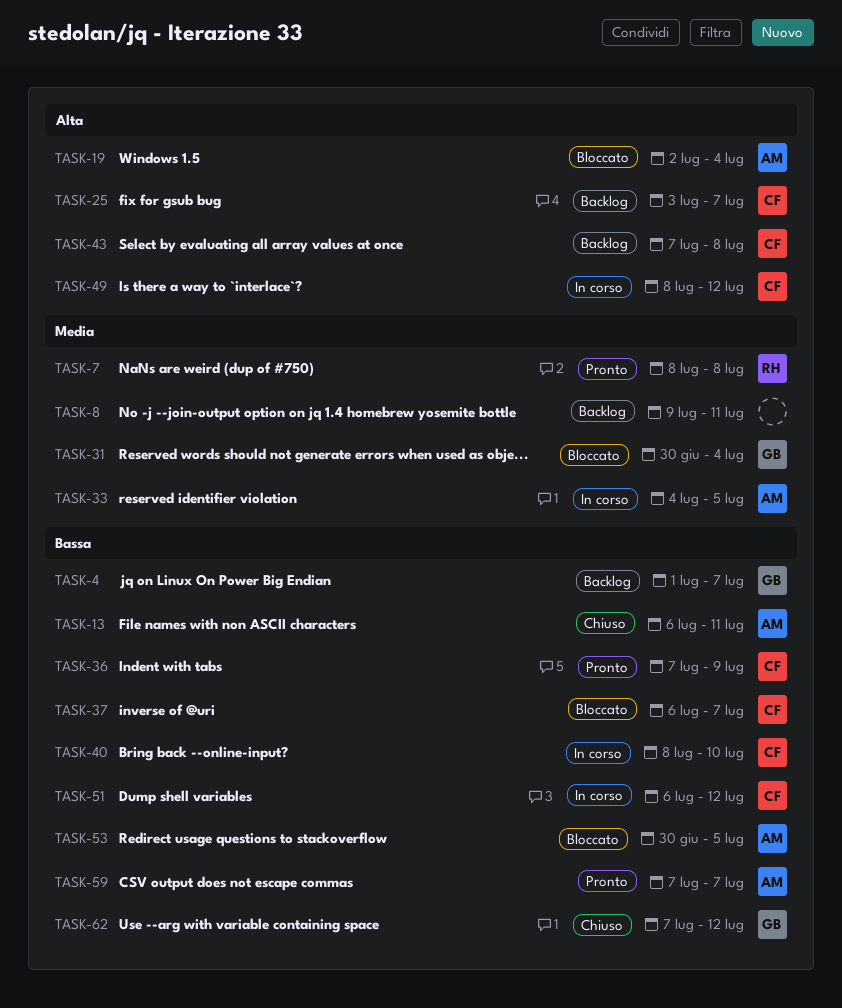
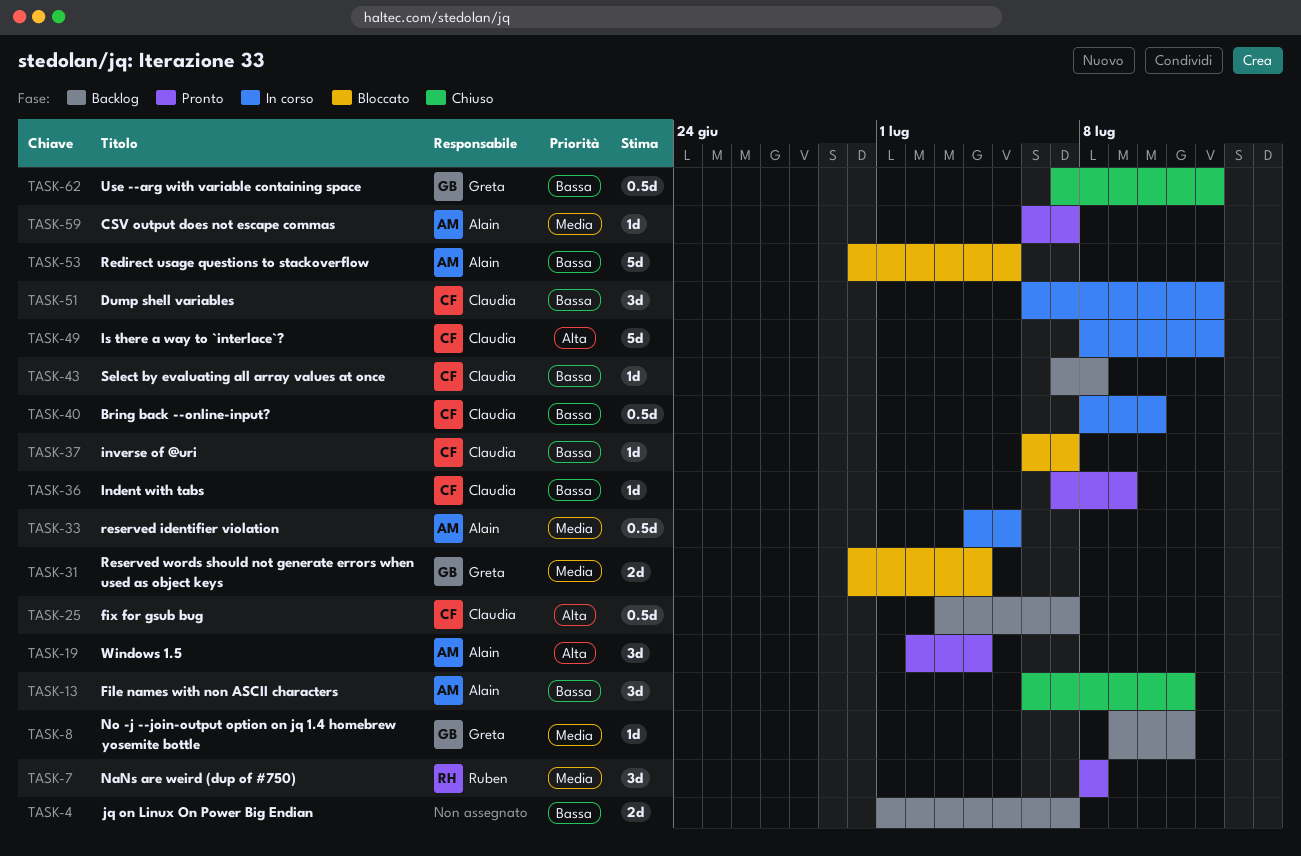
TASK-4, owner: Greta -> none
TASK-8, owner: none -> Greta
TASK-19, status: Bloccato -> Pronto
TASK-43, priority: Alta -> Bassa
TASK-59, priority: Bassa -> Media
TASK-59, start: Jul 7 -> Jul 6

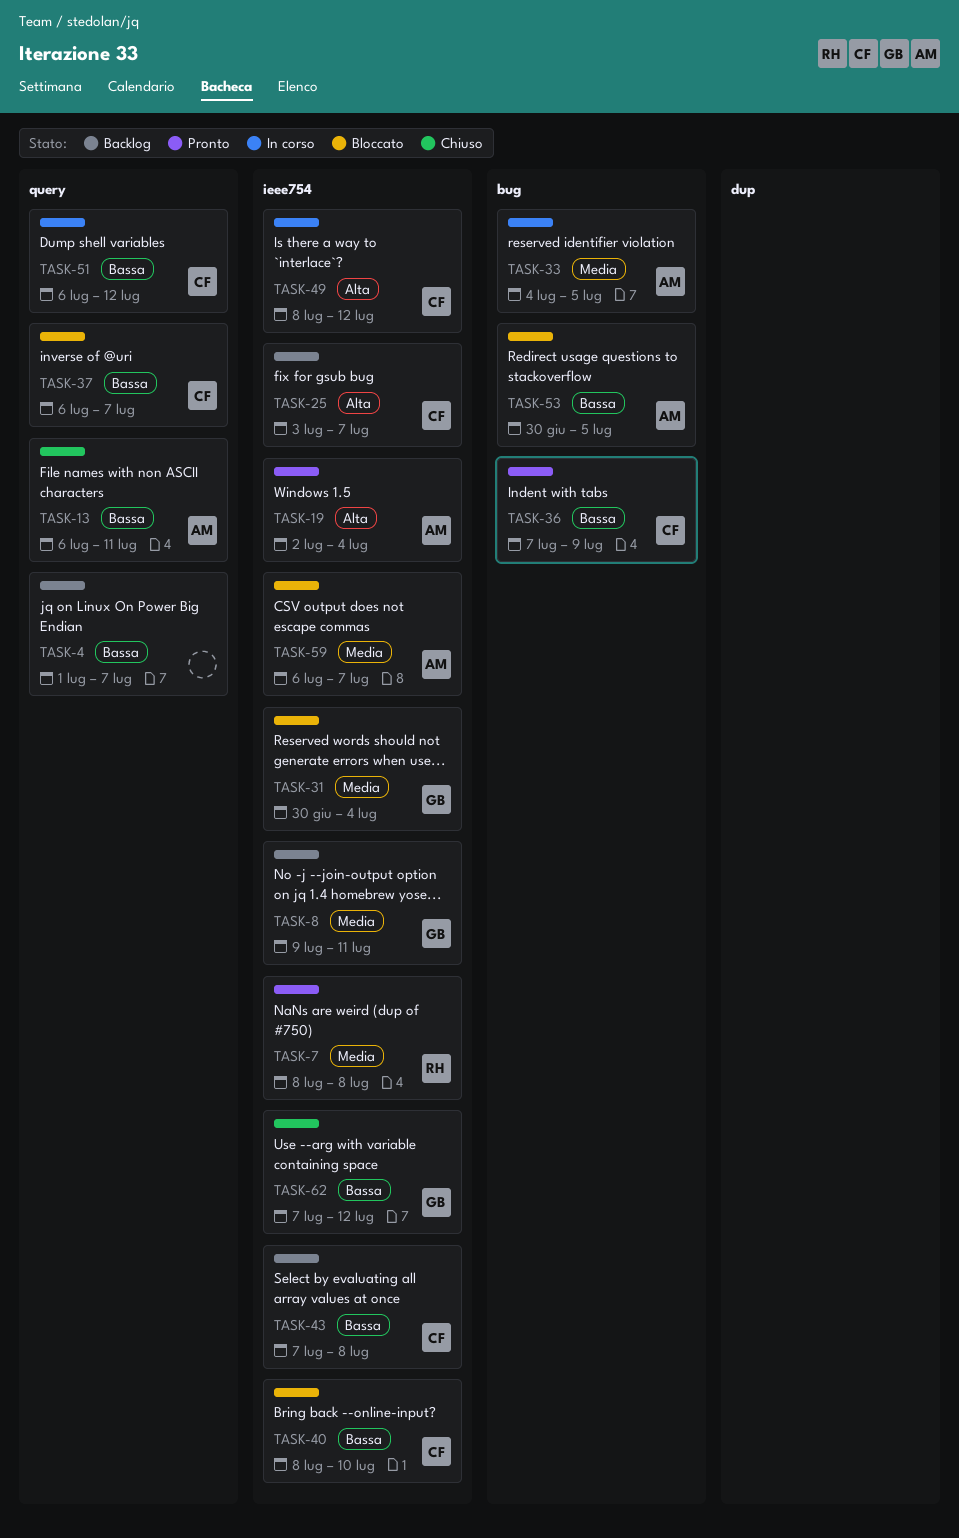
TASK-40, status: In corso -> Bloccato
TASK-59, status: Pronto -> Bloccato

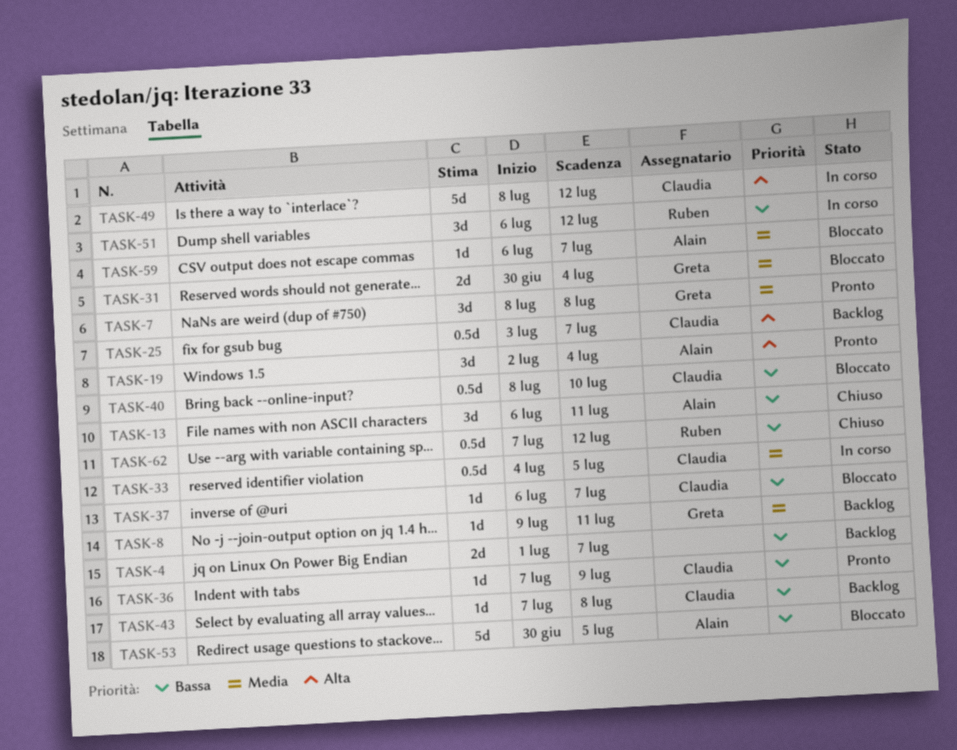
TASK-7, owner: Ruben -> Greta
TASK-33, owner: Alain -> Claudia
TASK-51, owner: Claudia -> Ruben
TASK-62, owner: Greta -> Ruben

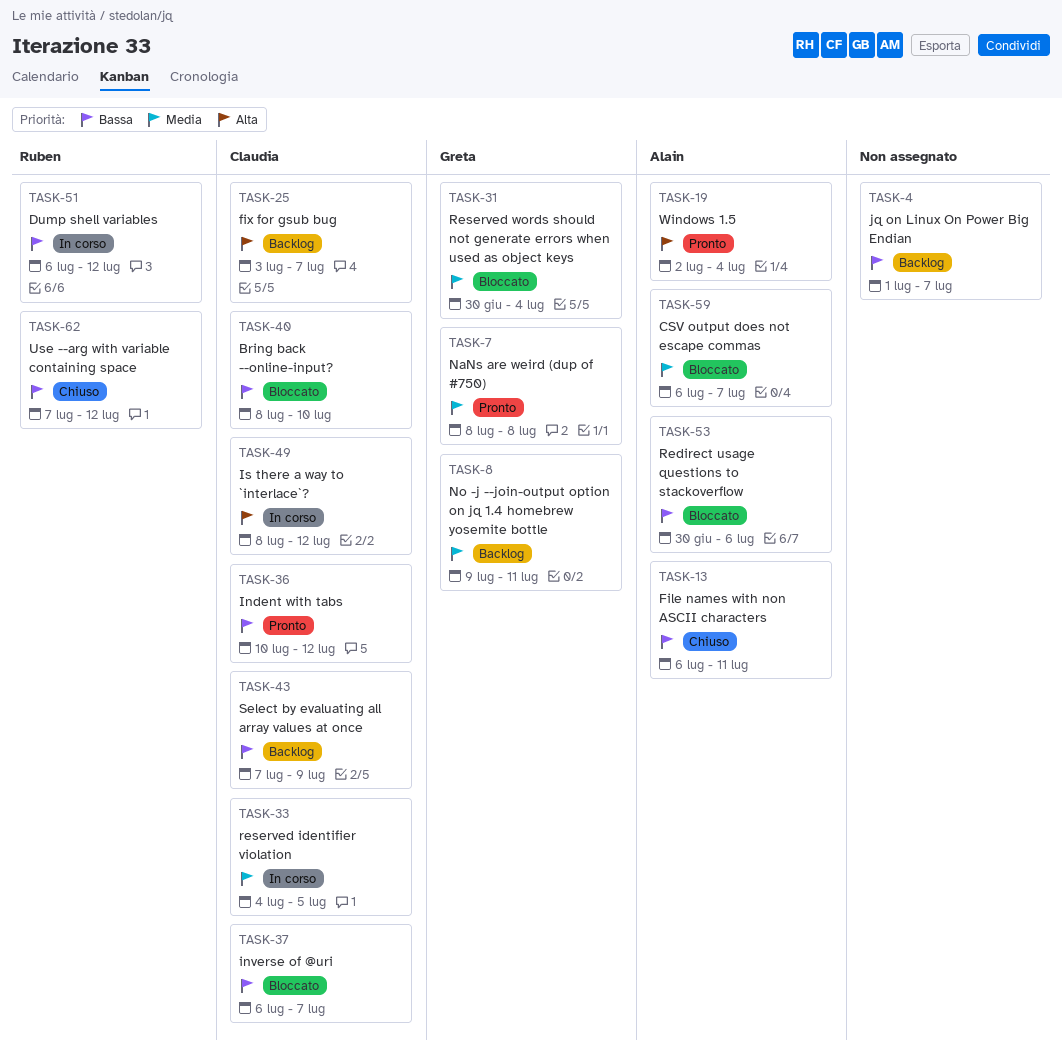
TASK-36, start: Jul 7 -> Jul 10
TASK-36, due: Jul 9 -> Jul 12
TASK-43, due: Jul 8 -> Jul 9
TASK-53, due: Jul 5 -> Jul 6

